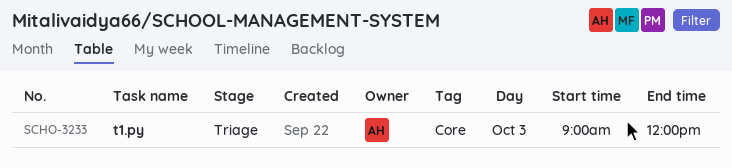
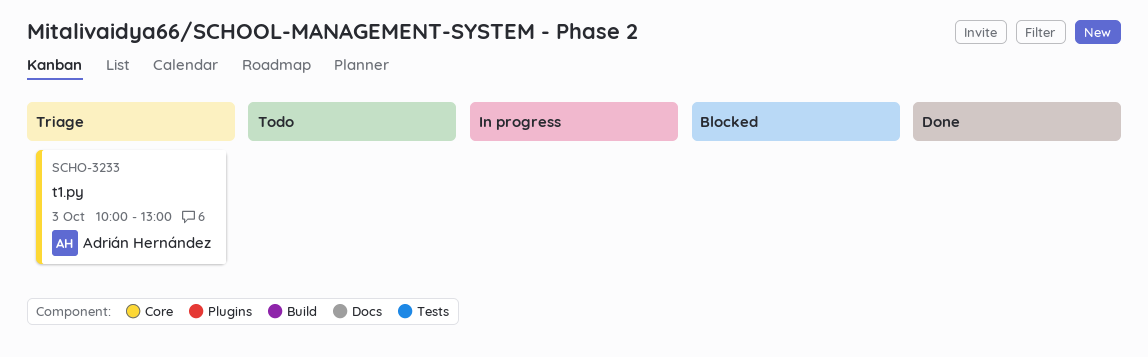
SCHO-3233, begins: 09:00 -> 10:00
SCHO-3233, ends: 12:00 -> 13:00

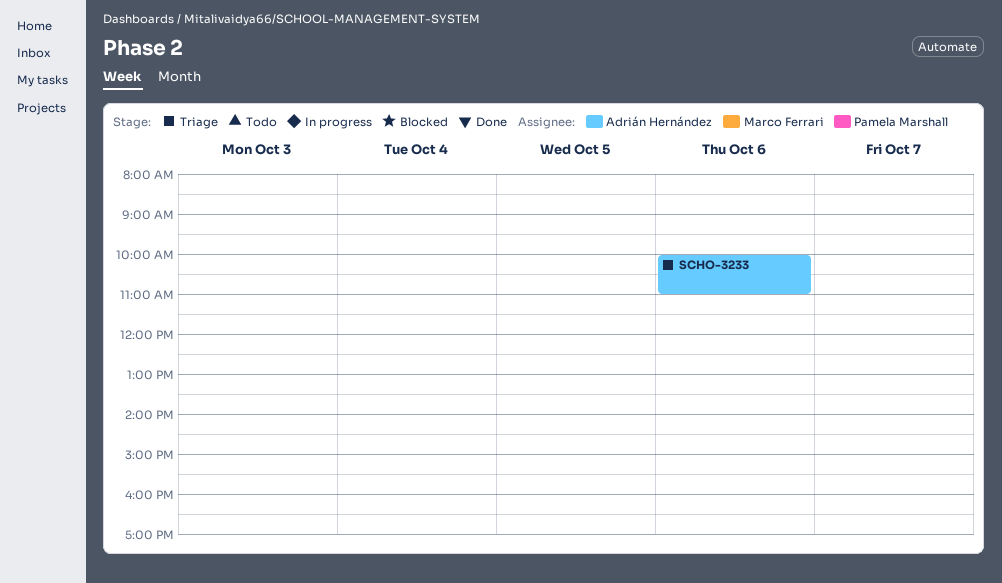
SCHO-3233, day: Oct 3 -> Oct 6
SCHO-3233, ends: 13:00 -> 11:00

